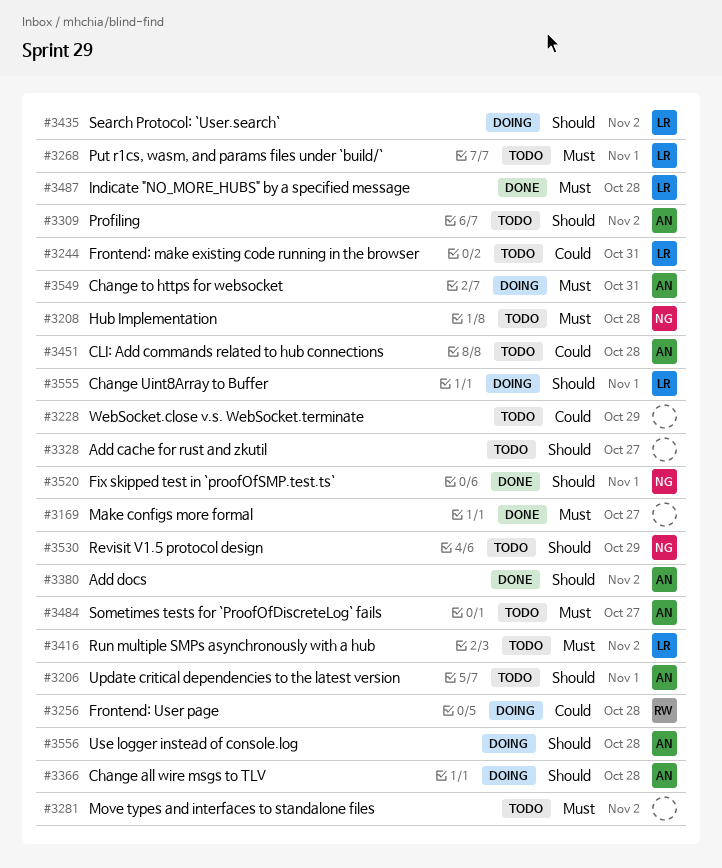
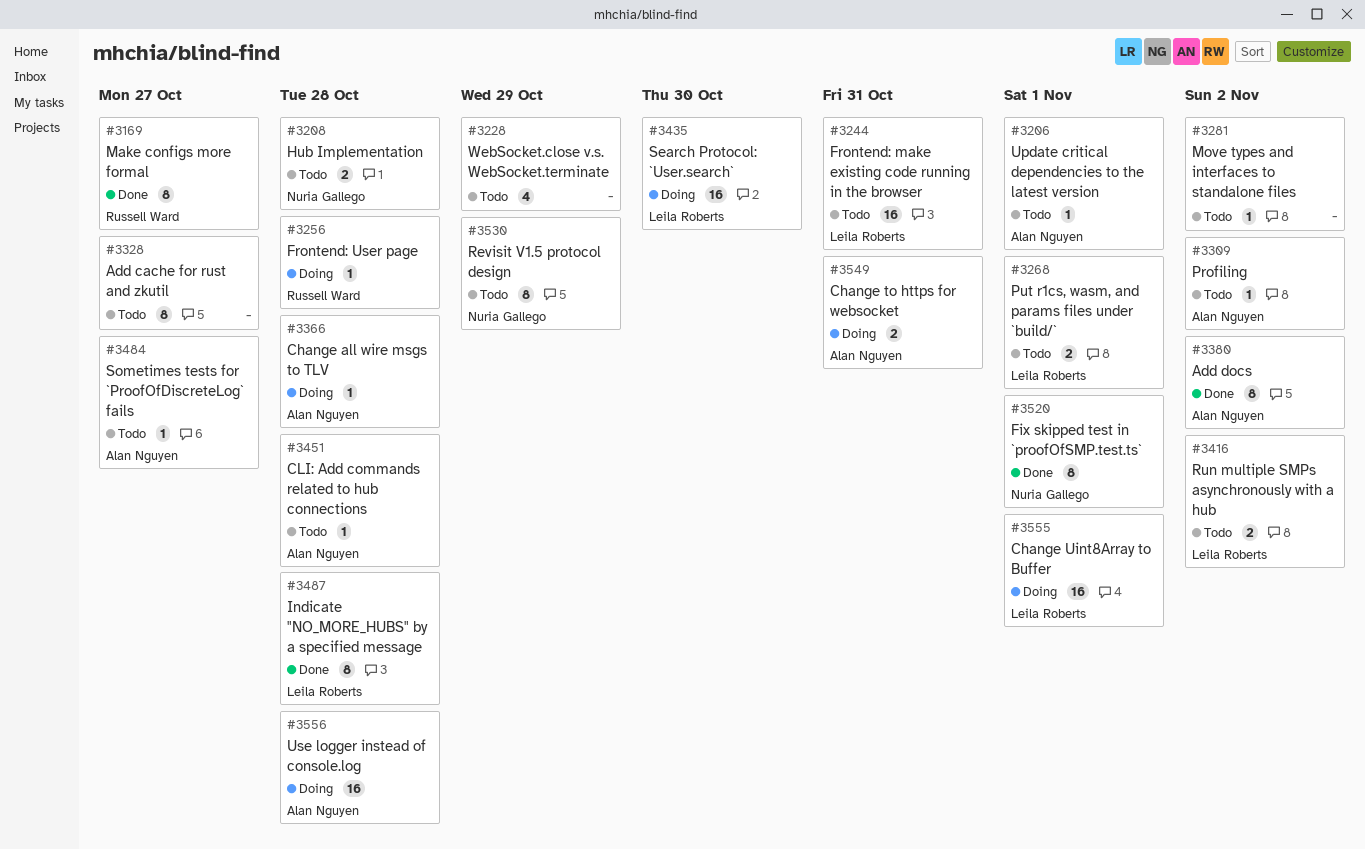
#3169, owner: none -> Russell Ward
#3435, due: Nov 2 -> Oct 30

